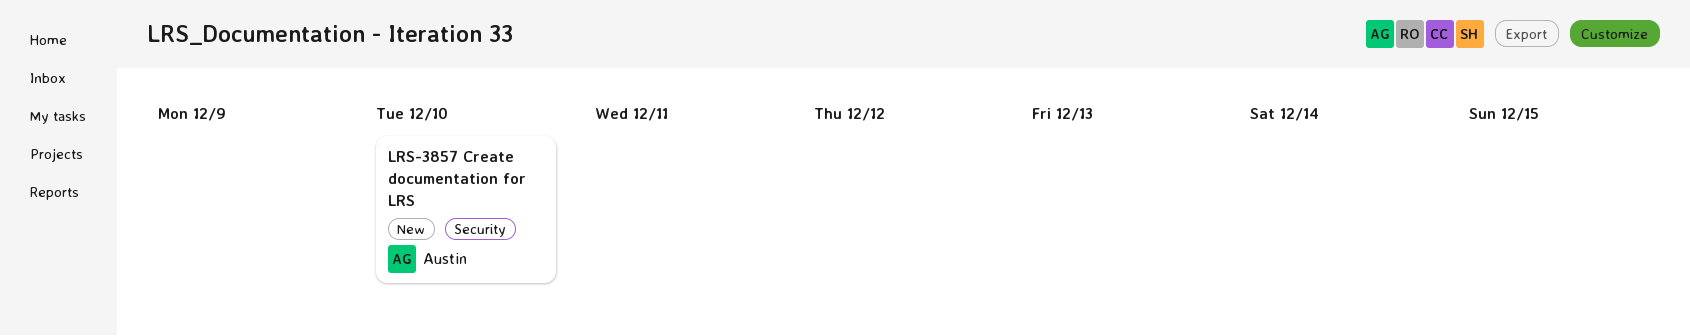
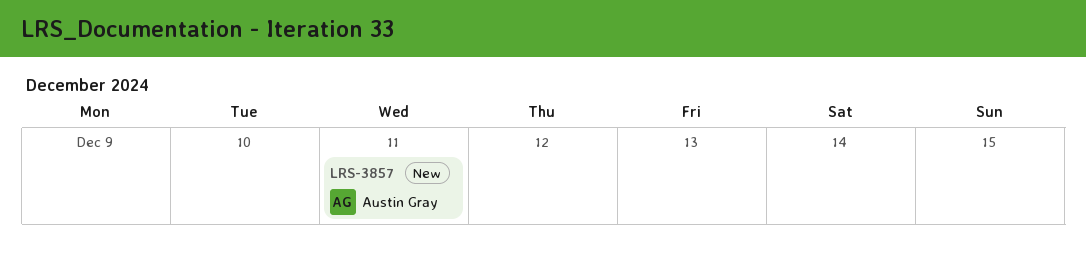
LRS-3857, due: Dec 10 -> Dec 11

